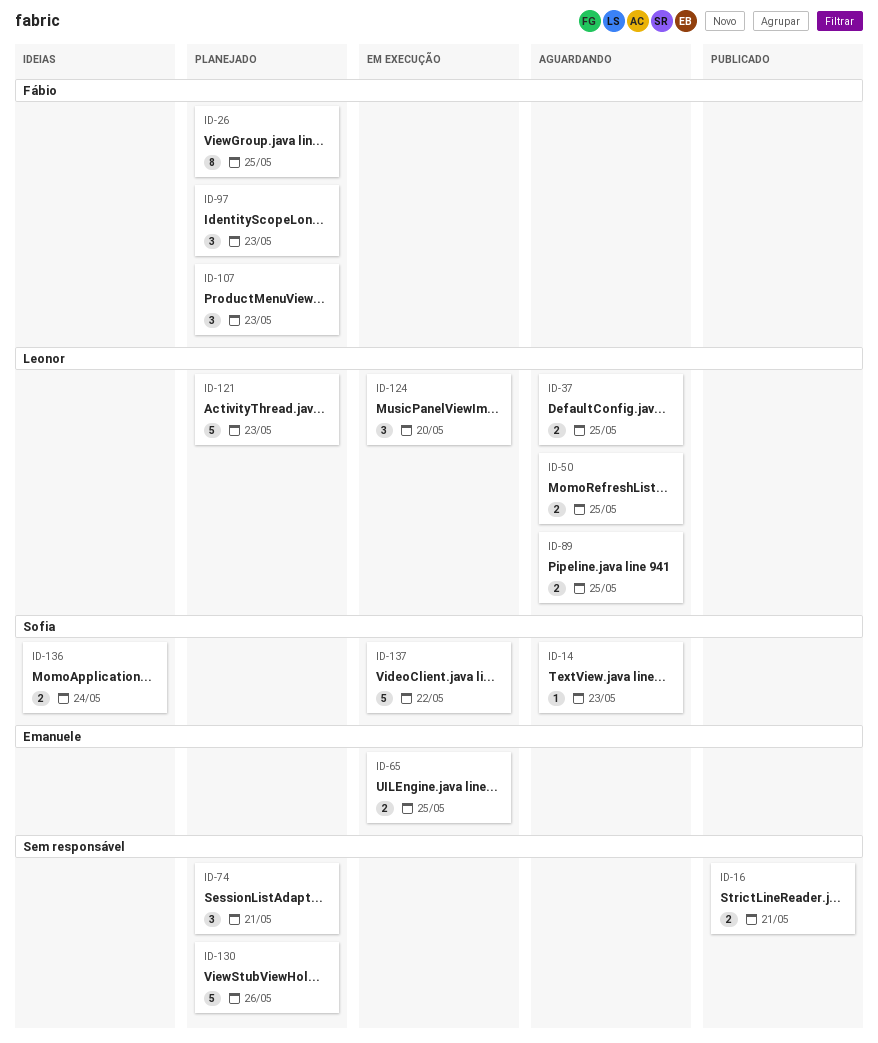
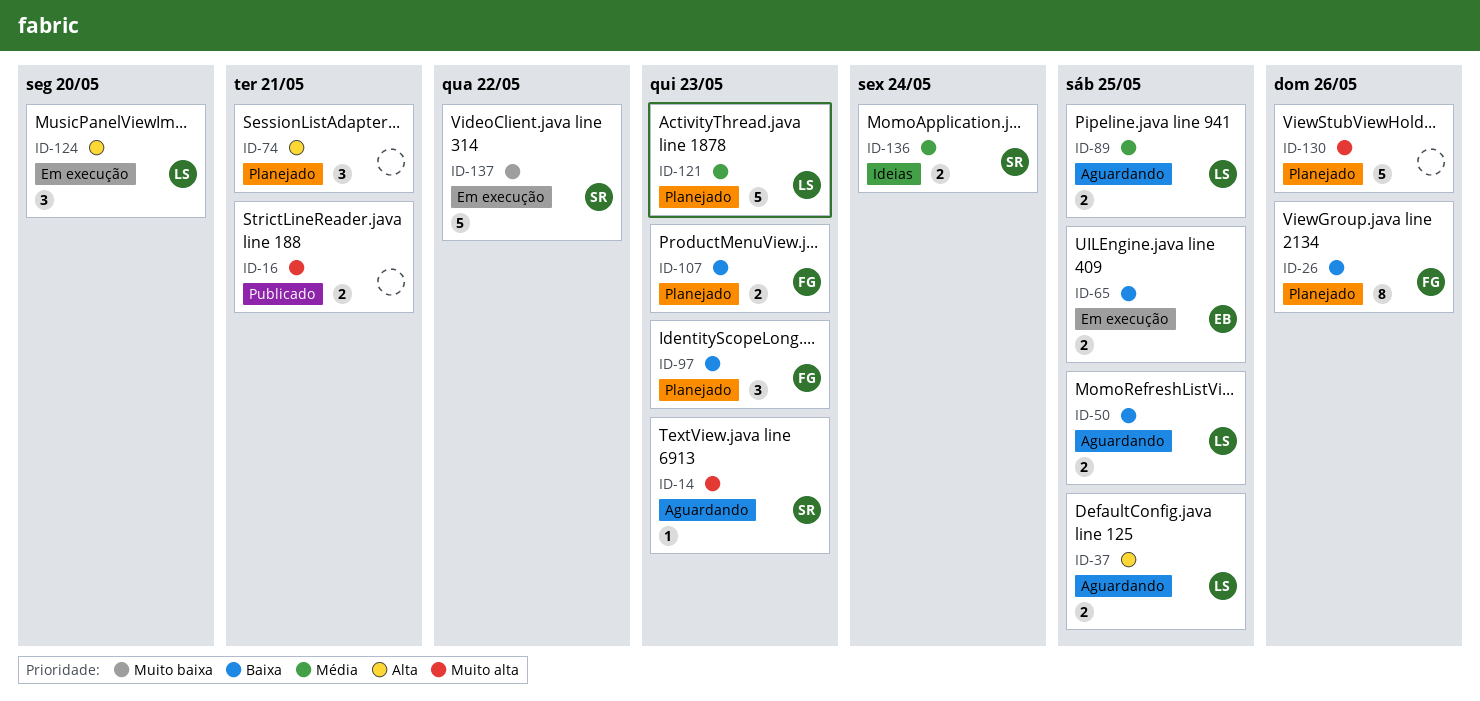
ID-26, due: May 25 -> May 26
ID-107, estimate: 3 -> 2

